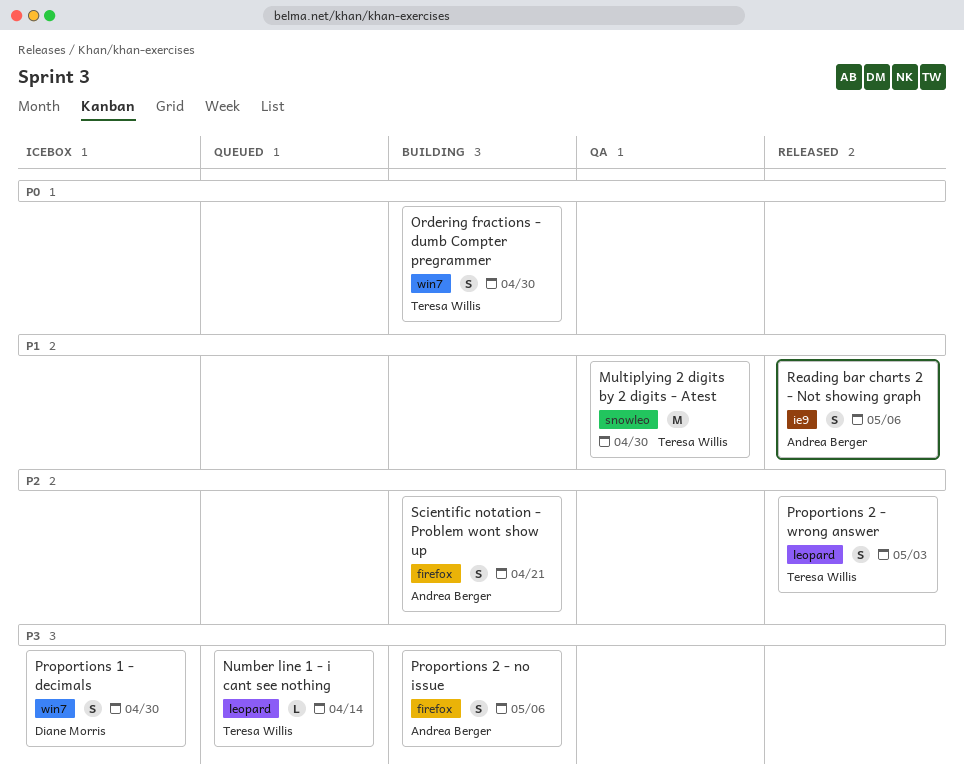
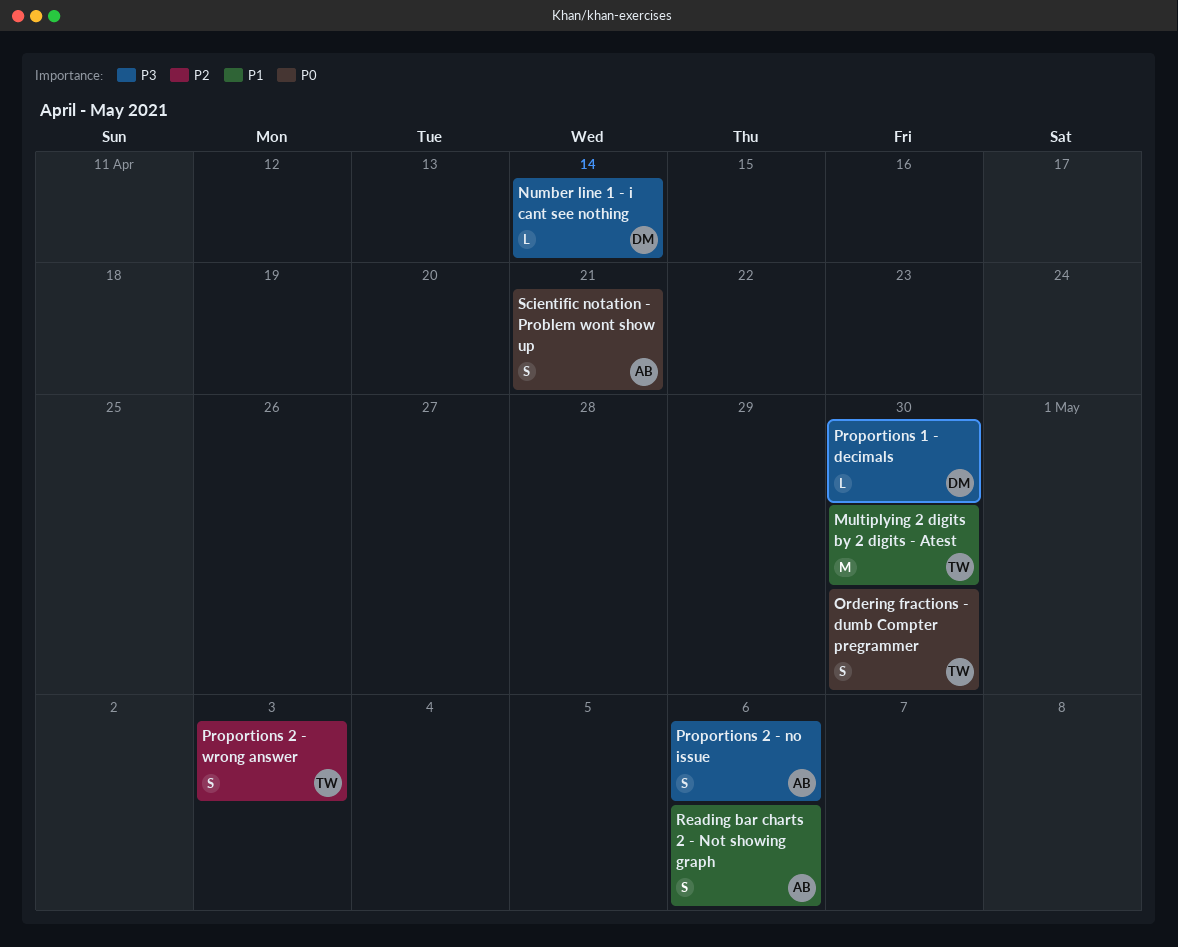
Number line 1 - i cant see nothing, owner: Teresa Willis -> Diane Morris
Proportions 1 - decimals, estimate: S -> L
Scientific notation - Problem wont show up, priority: P2 -> P0

